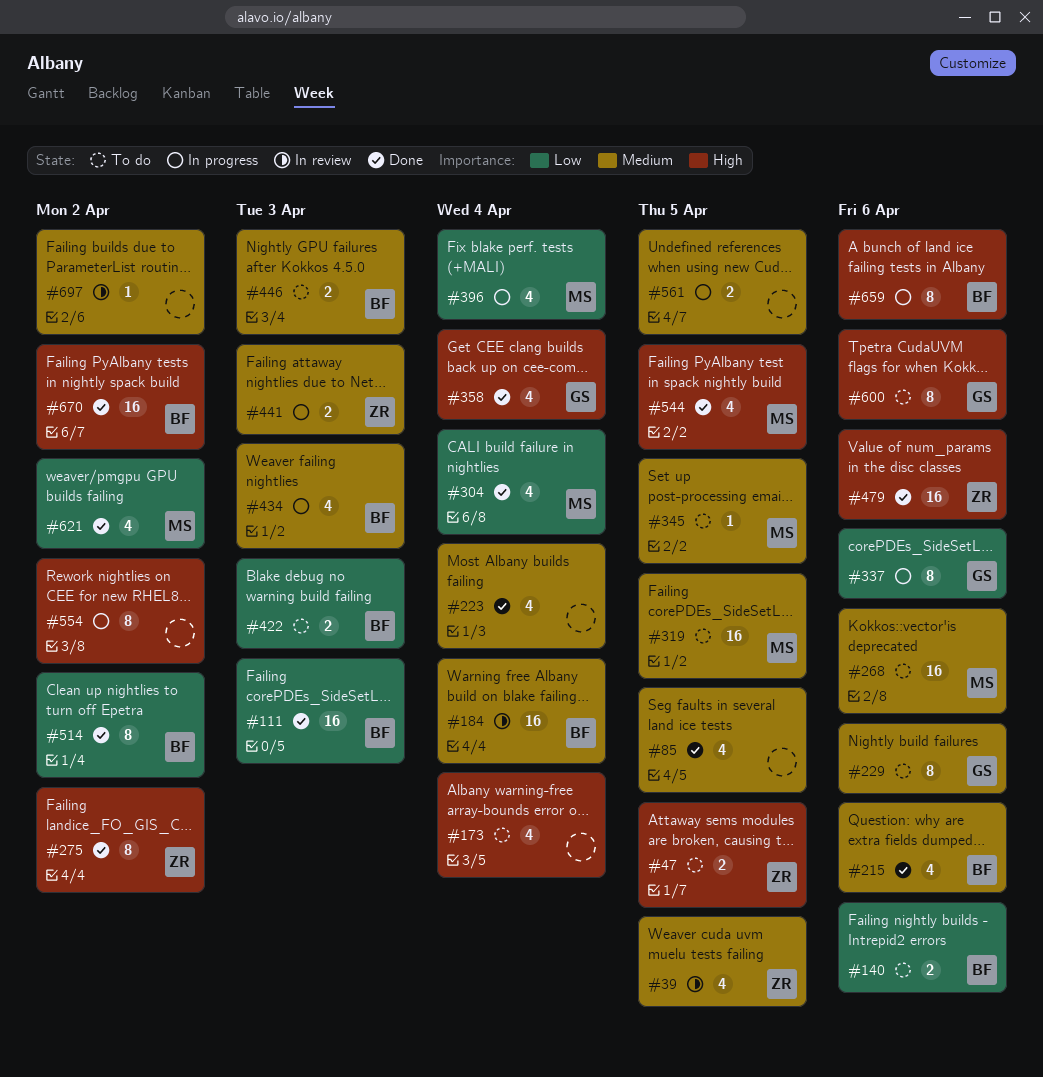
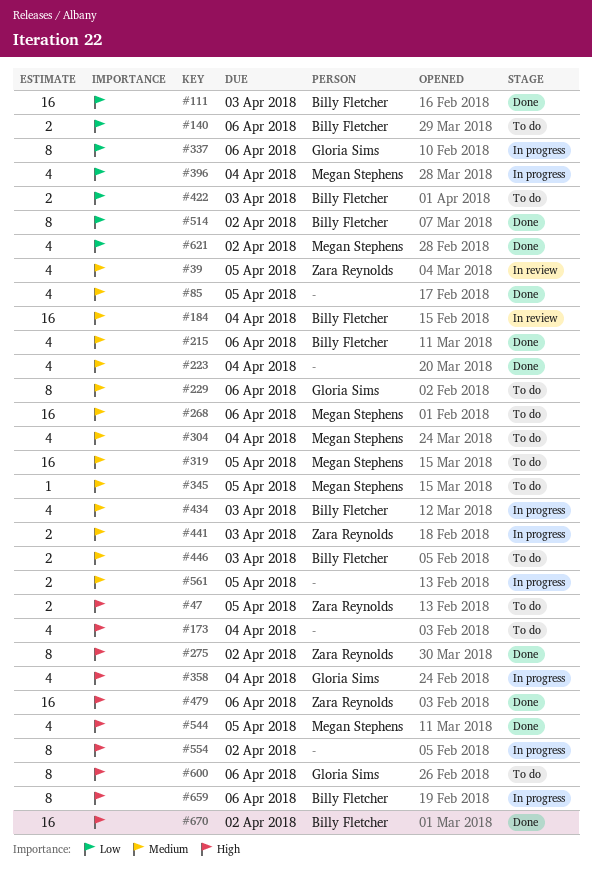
#304, status: Done -> To do
#304, priority: Low -> Medium
#358, status: Done -> In progress
#697: present -> none

